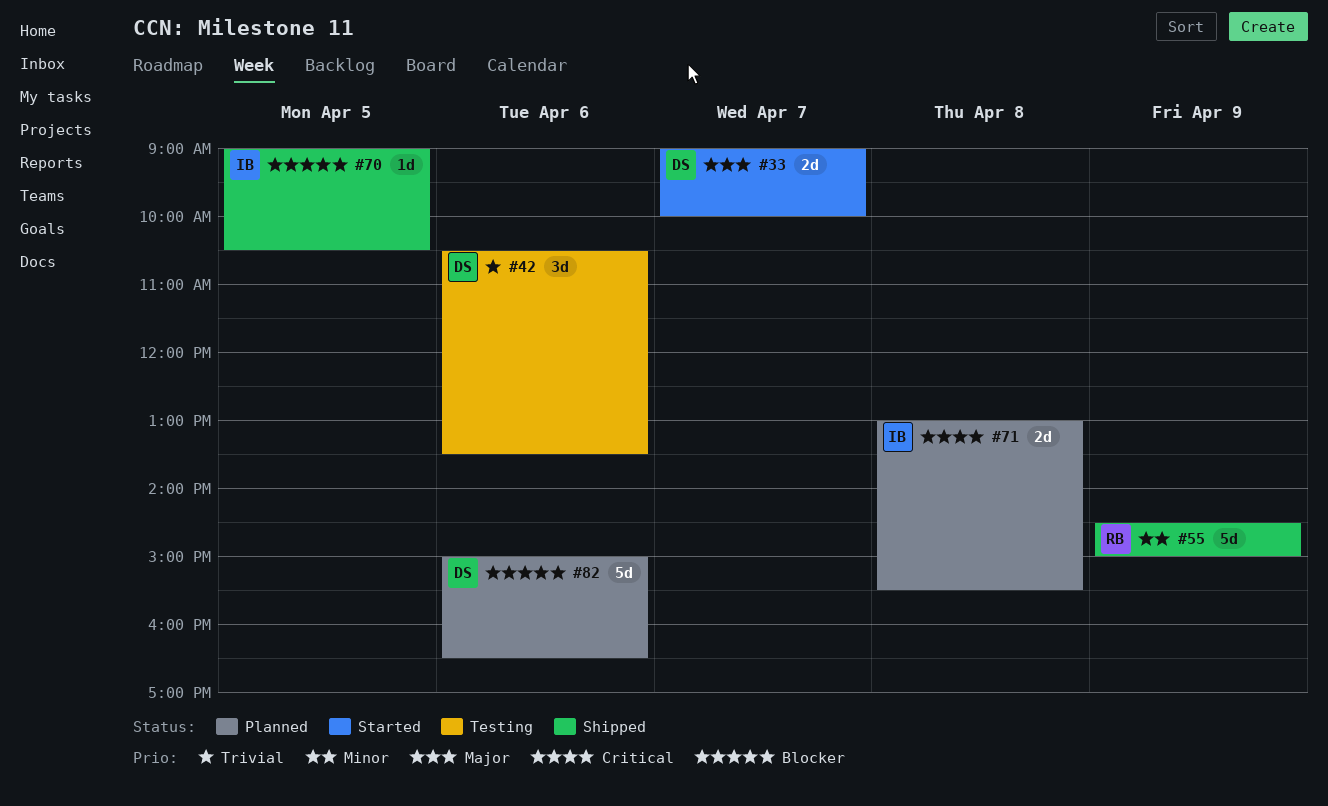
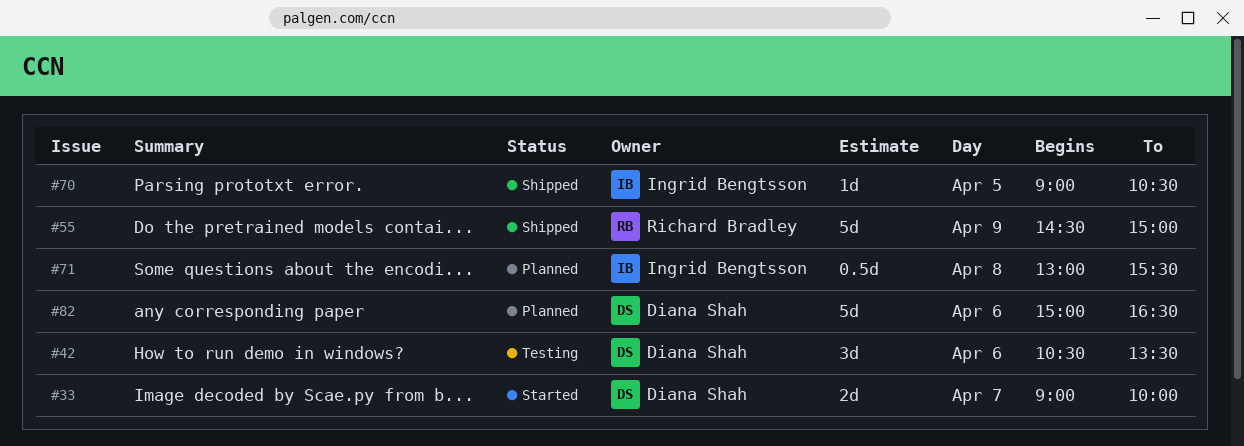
#71, estimate: 2d -> 0.5d

